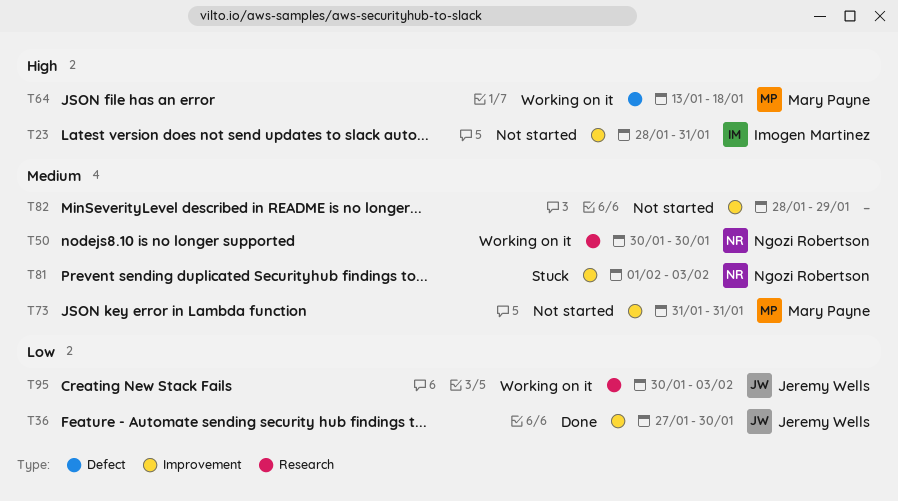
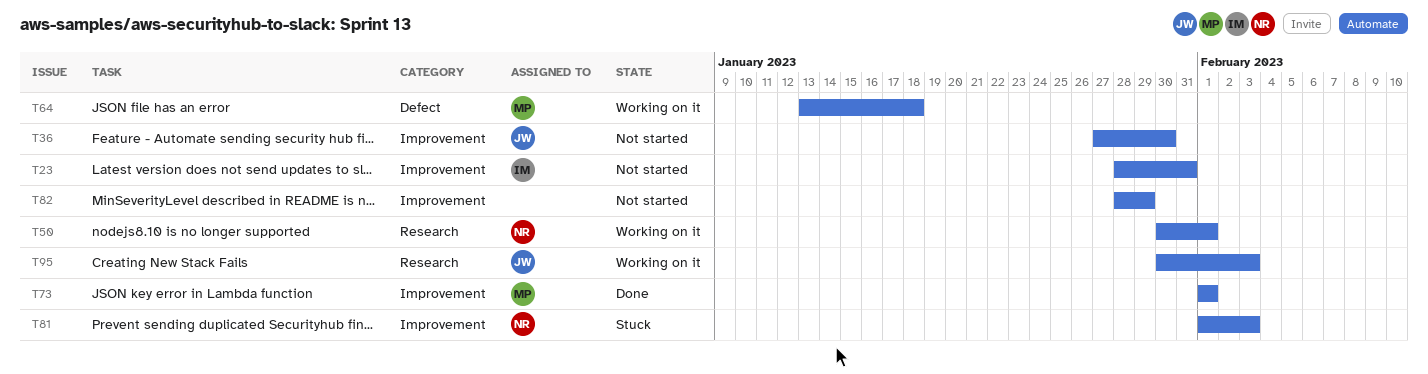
T36, status: Done -> Not started
T50, due: Jan 30 -> Feb 1
T73, status: Not started -> Done
T73, start: Jan 31 -> Feb 1
T73, due: Jan 31 -> Feb 1

